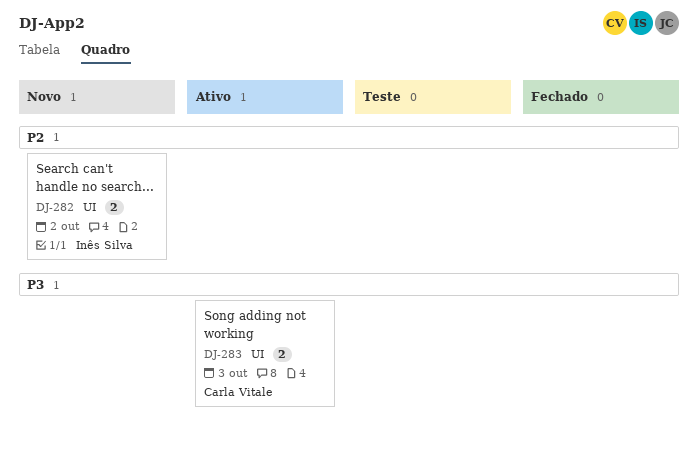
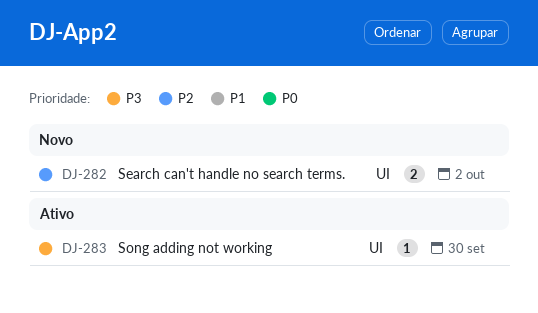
DJ-283, estimate: 2 -> 1
DJ-283, due: Oct 3 -> Sep 30

